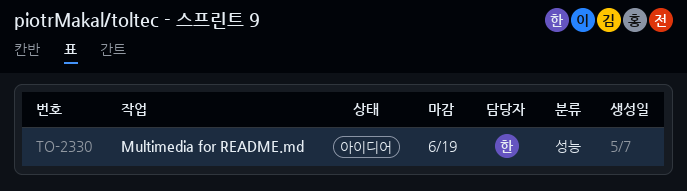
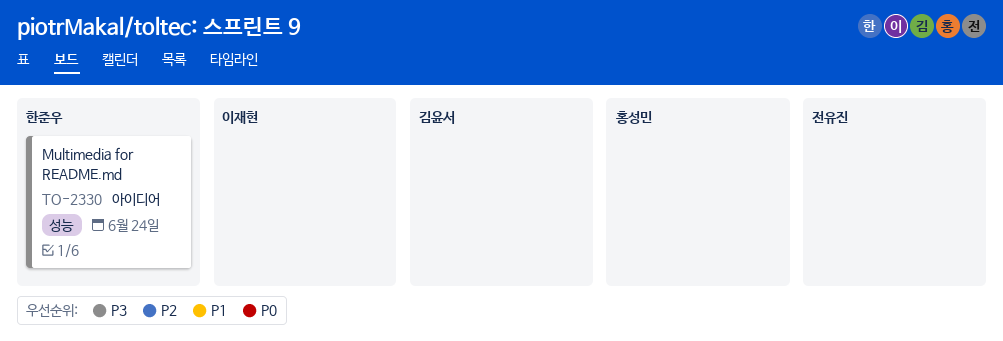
TO-2330, due: Jun 19 -> Jun 24

